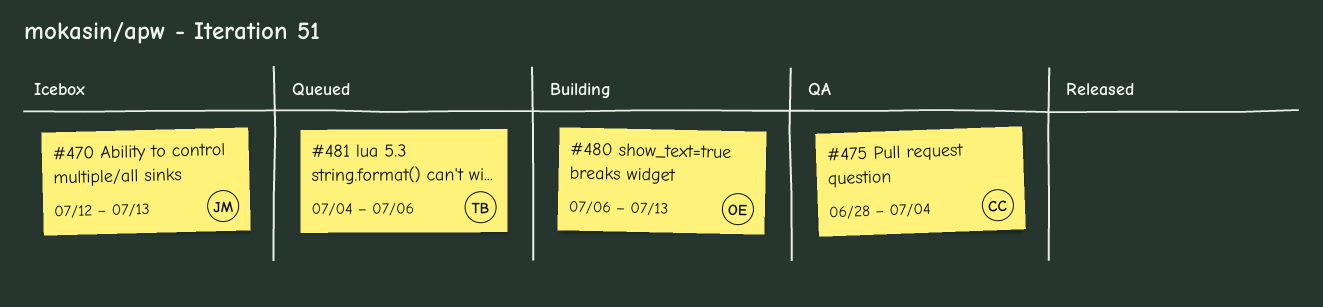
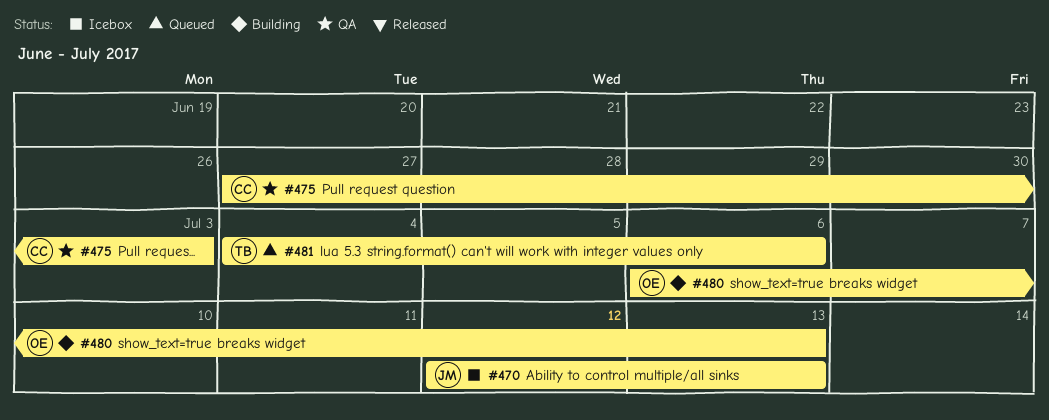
#475, start: Jun 28 -> Jun 27
#475, due: Jul 4 -> Jul 3

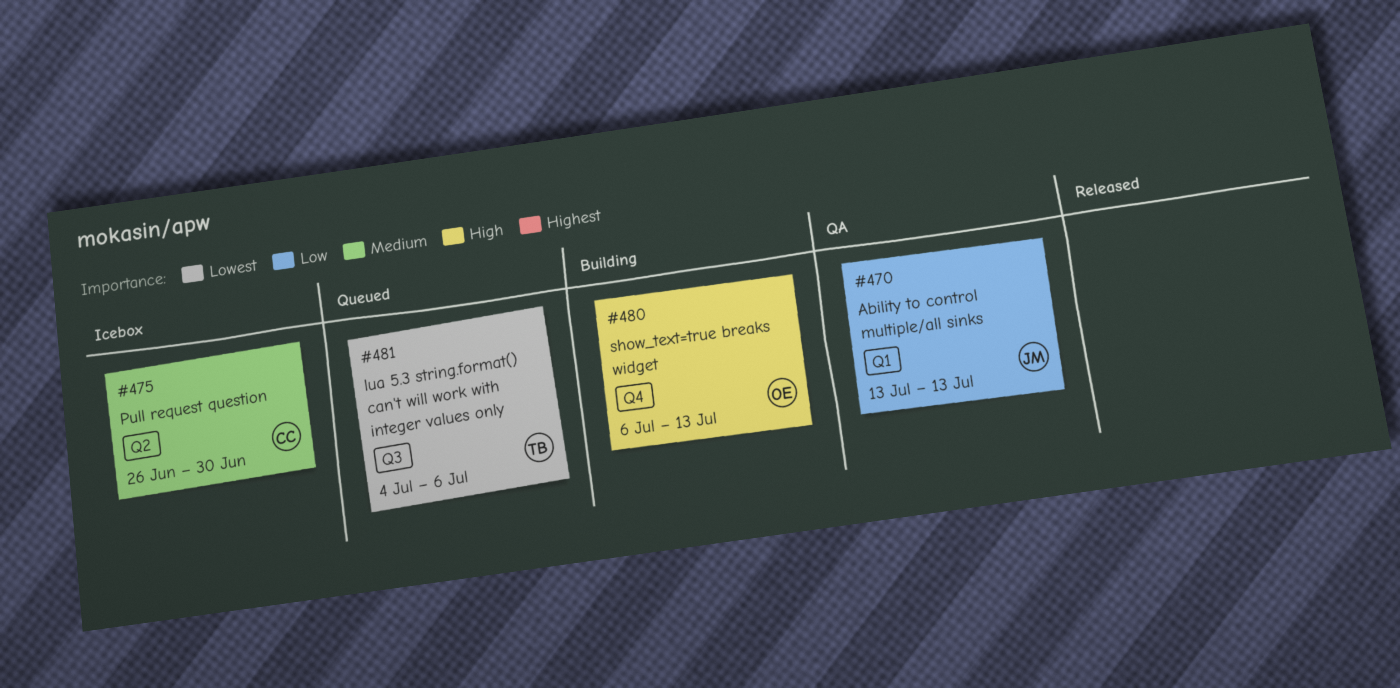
#470, status: Icebox -> QA
#470, start: Jul 12 -> Jul 13
#475, status: QA -> Icebox
#475, start: Jun 27 -> Jun 26
#475, due: Jul 3 -> Jun 30

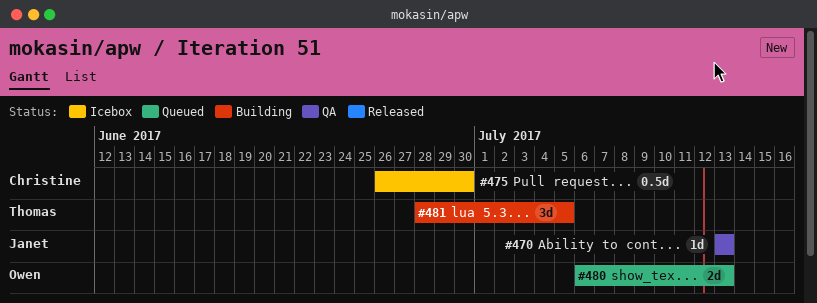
#480, status: Building -> Queued
#481, status: Queued -> Building
#481, start: Jul 4 -> Jun 28
#481, due: Jul 6 -> Jul 5

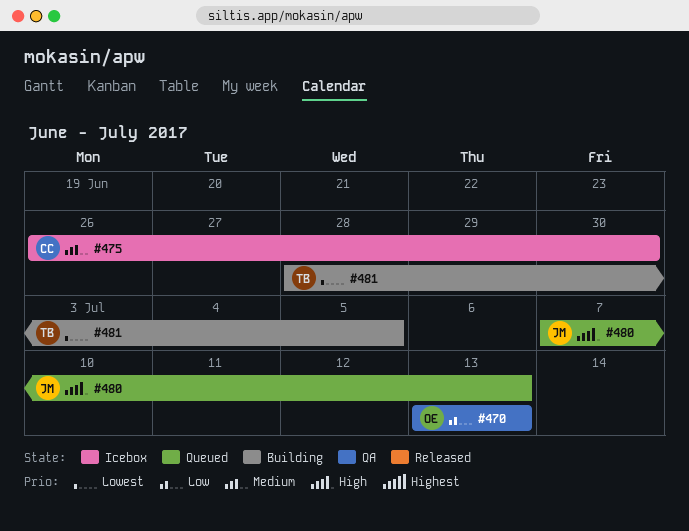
#470, owner: Janet -> Owen
#480, owner: Owen -> Janet
#480, start: Jul 6 -> Jul 7

